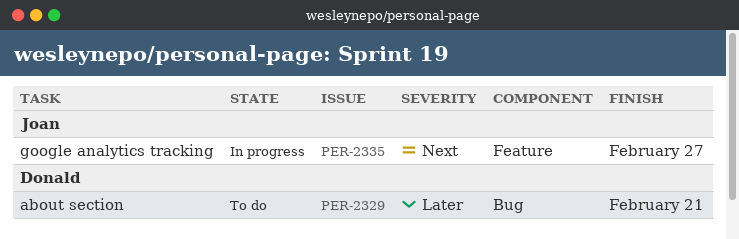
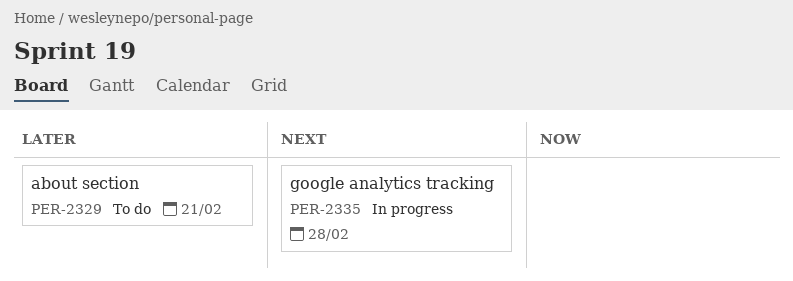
PER-2335, due: Feb 27 -> Feb 28

